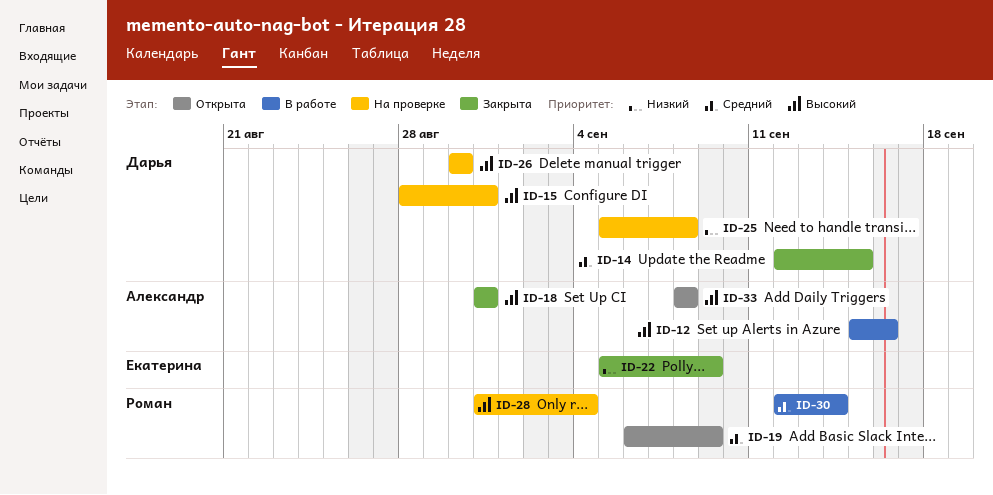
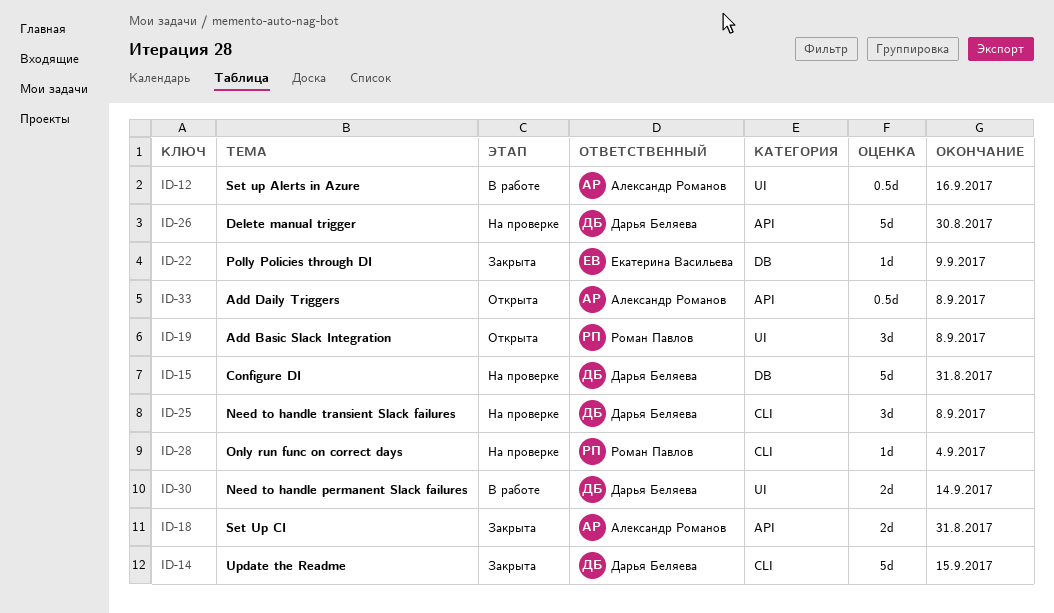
ID-19, due: Sep 9 -> Sep 8
ID-30, owner: Роман Павлов -> Дарья Беляева

